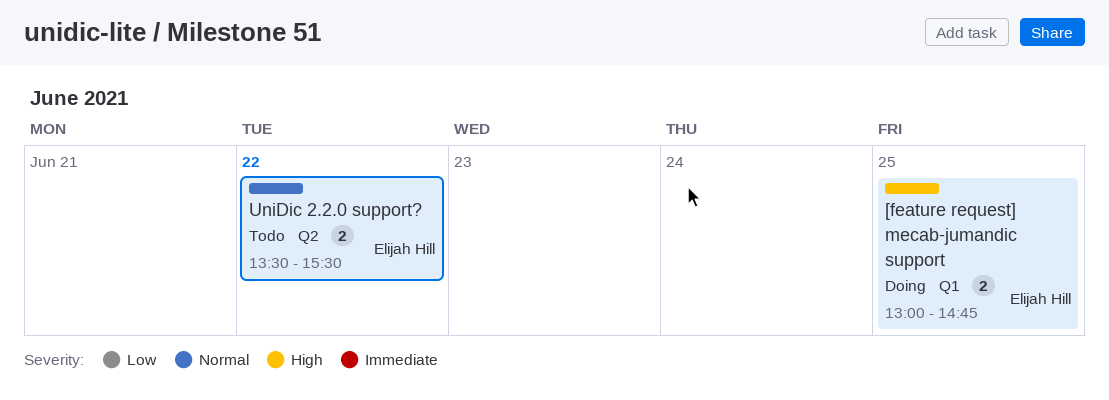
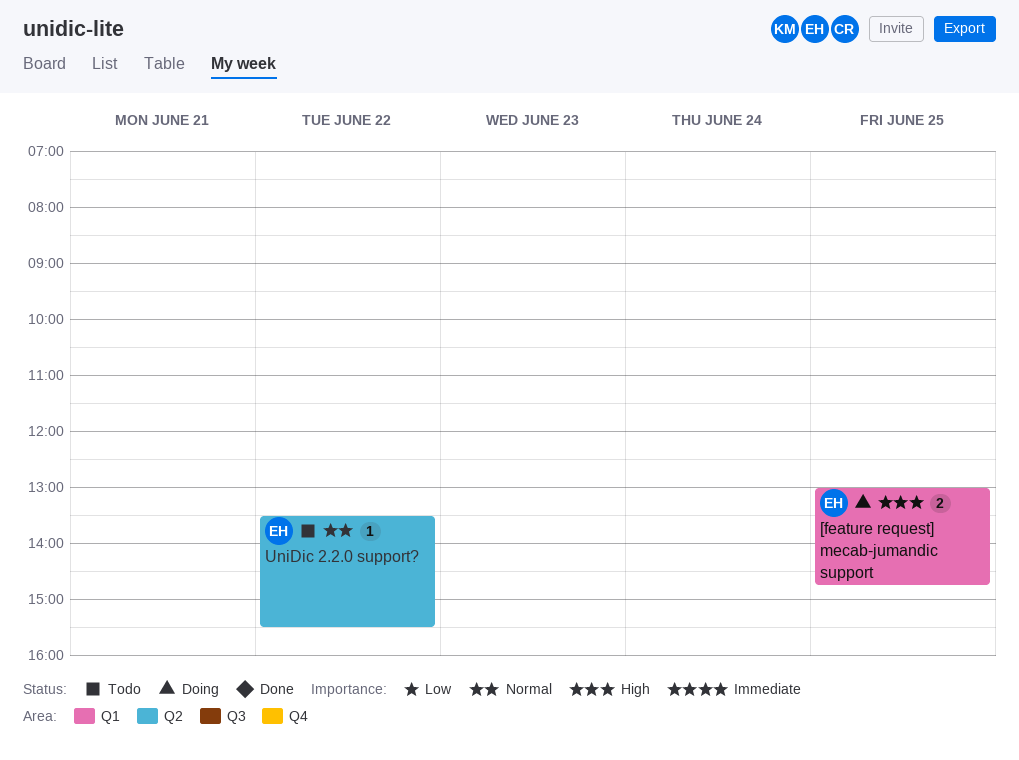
UniDic 2.2.0 support?, estimate: 2 -> 1

